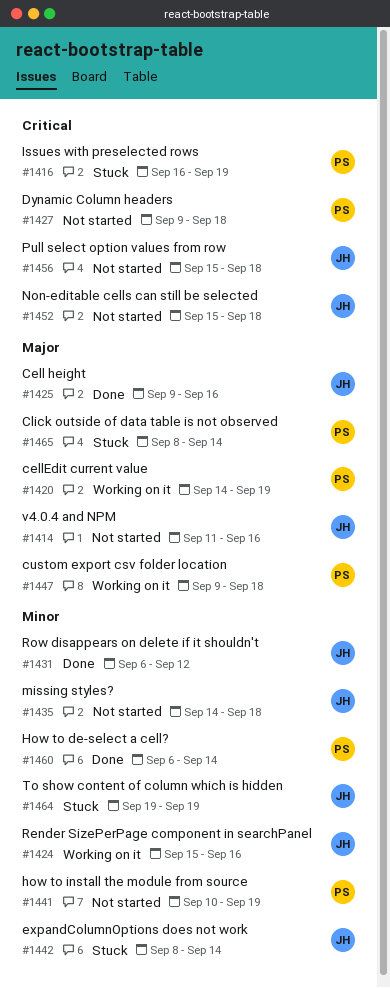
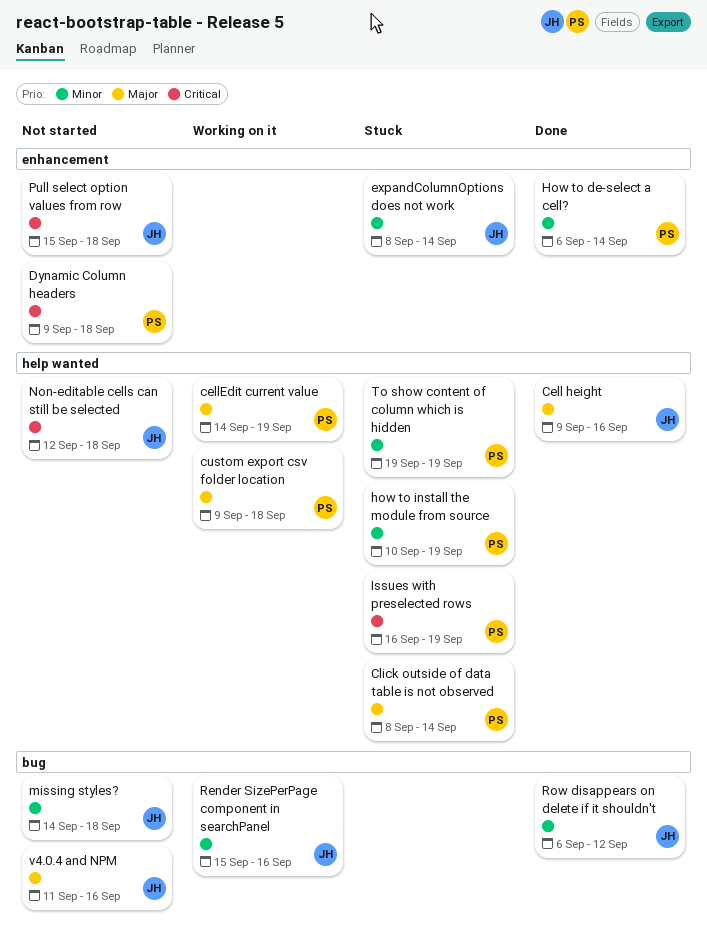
how to install the module from source, status: Not started -> Stuck
Non-editable cells can still be selected, start: Sep 15 -> Sep 12
To show content of column which is hidden, owner: JH -> PS

